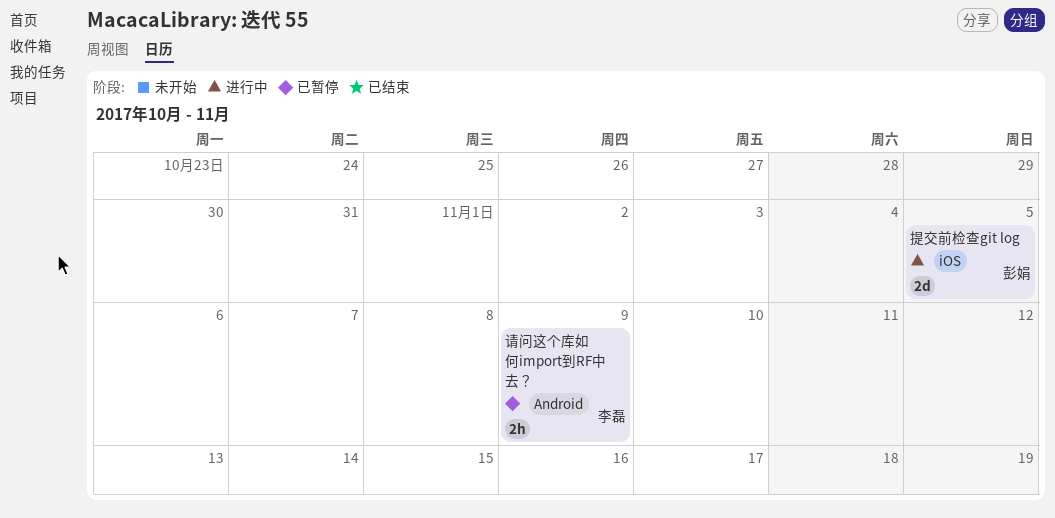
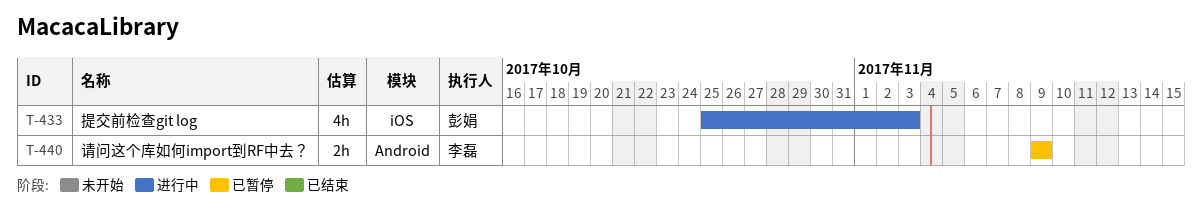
提交前检查git log, estimate: 2d -> 4h
提交前检查git log, due: Nov 5 -> Nov 3

